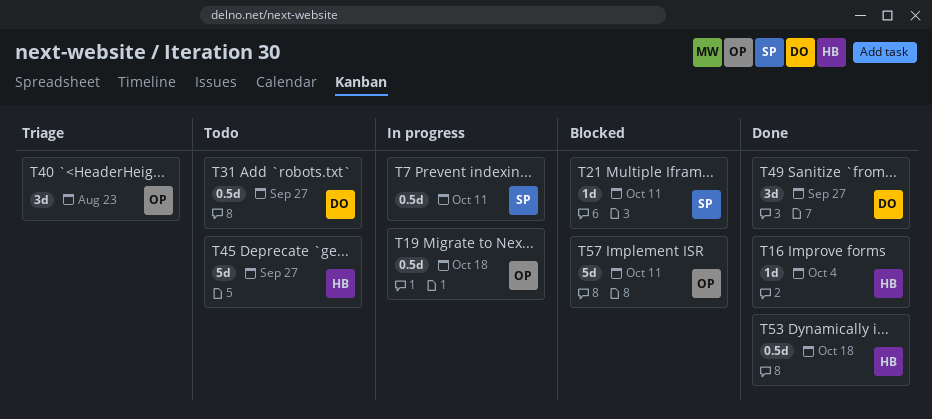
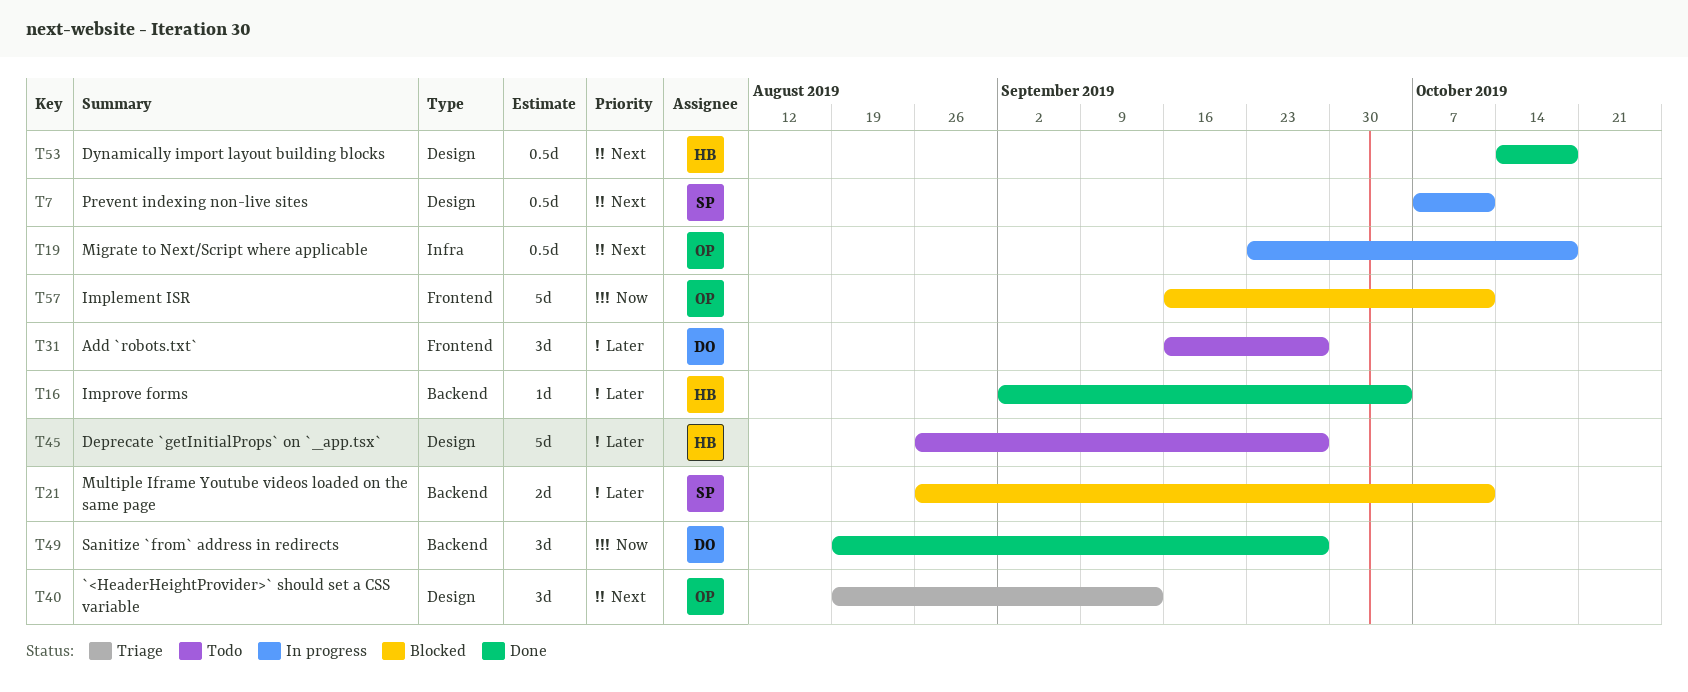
T21, estimate: 1d -> 2d
T31, estimate: 0.5d -> 3d
T40, due: Aug 23 -> Sep 13

